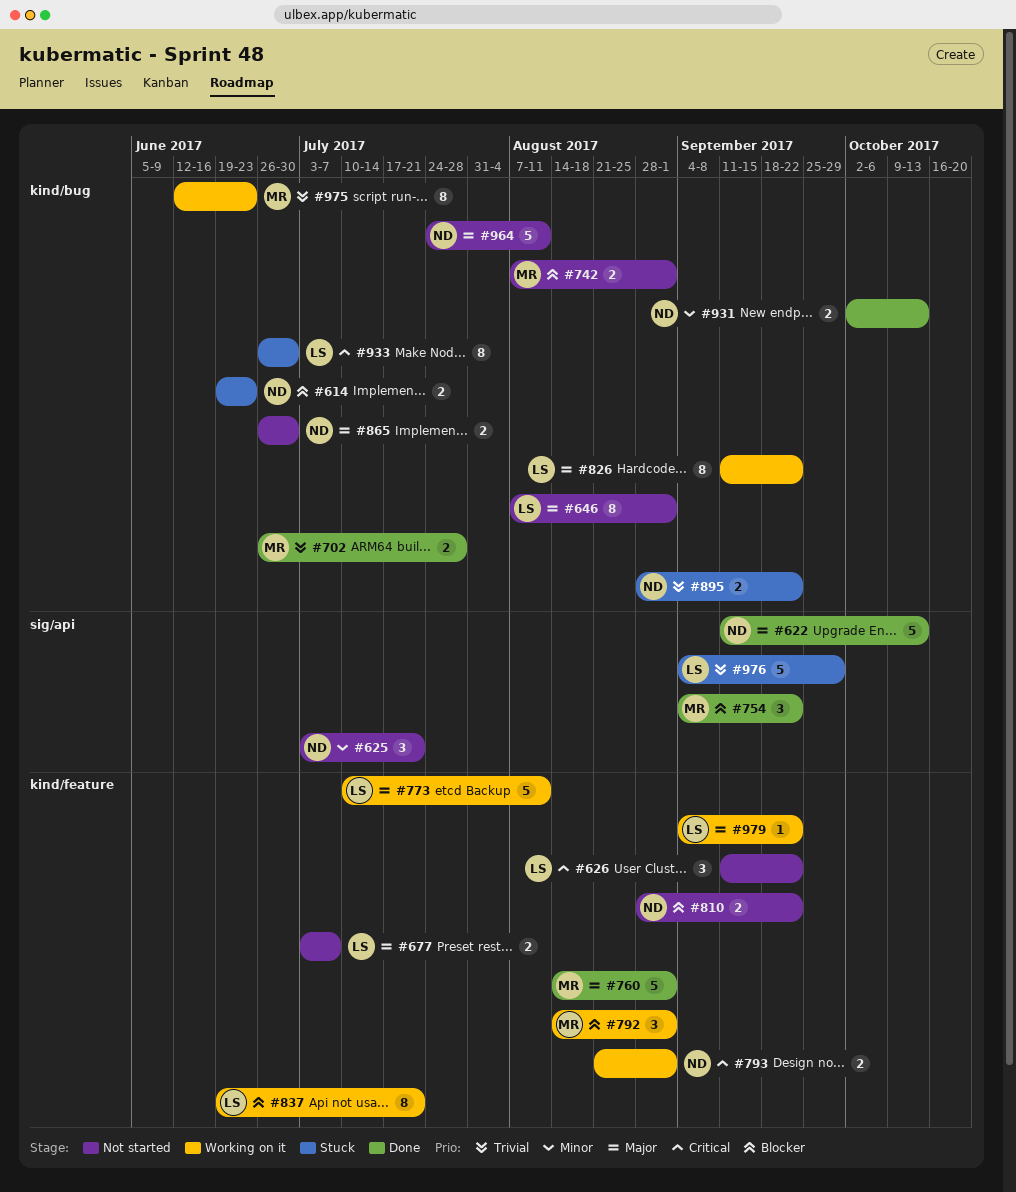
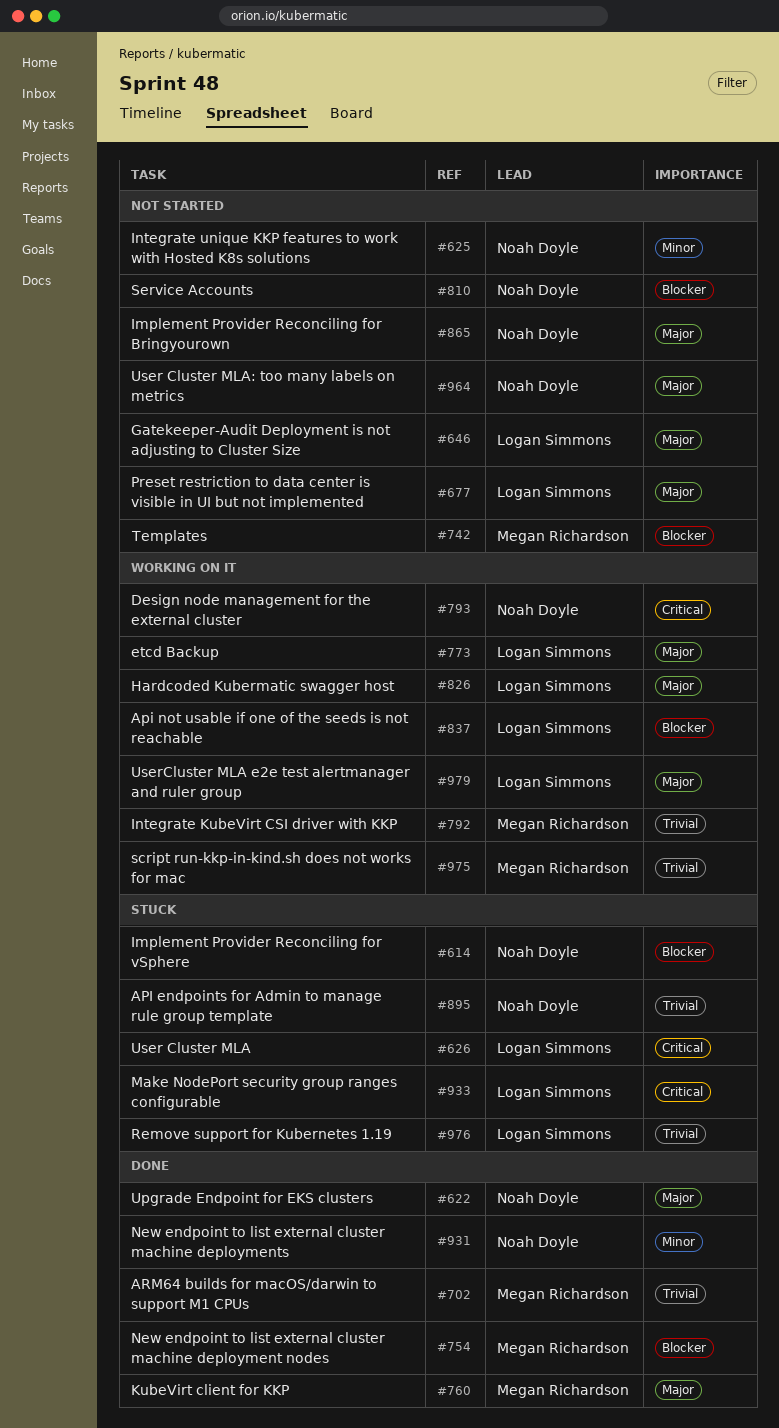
#626, status: Not started -> Stuck
#792, priority: Blocker -> Trivial

